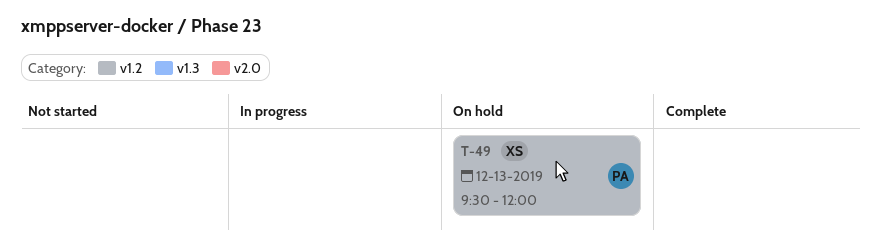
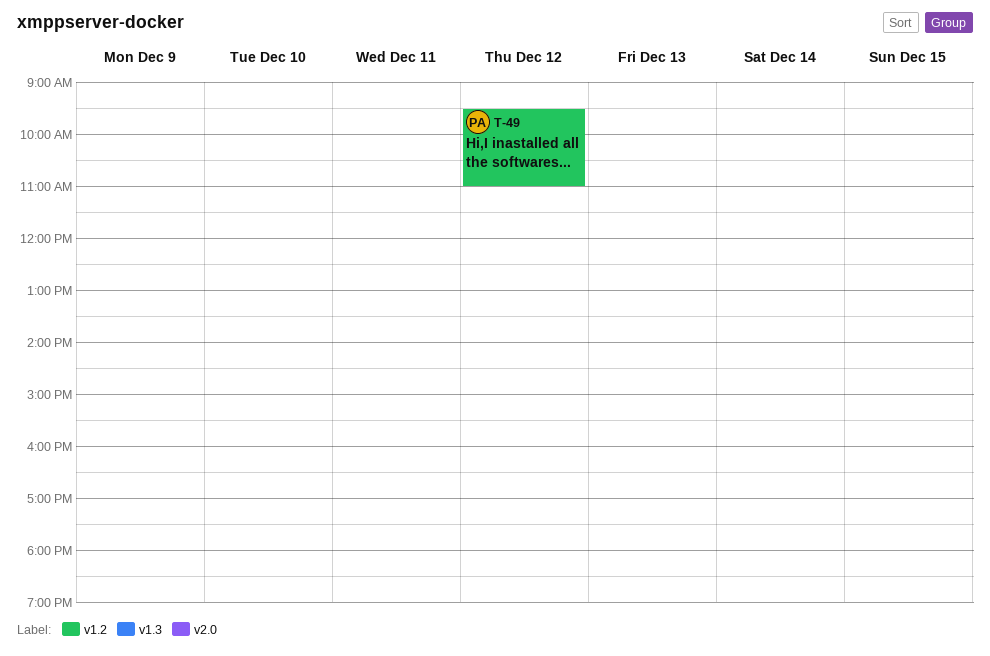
T-49, day: Dec 13 -> Dec 12
T-49, ends: 12:00 -> 11:00

